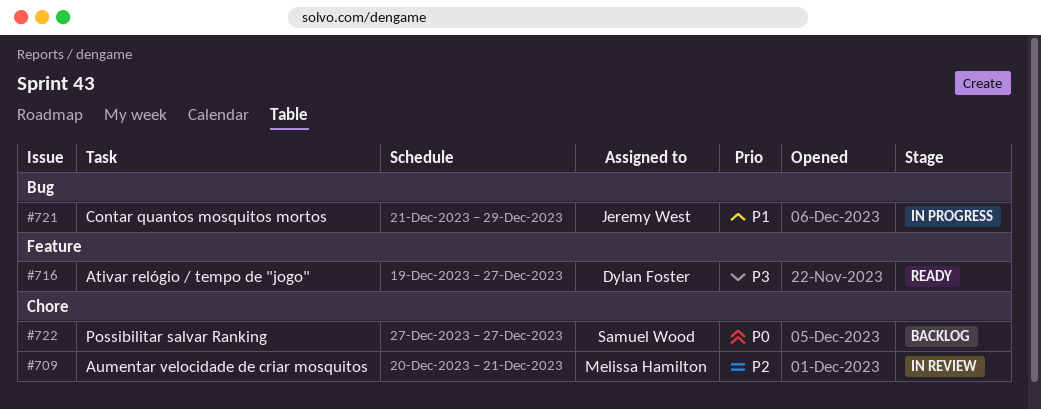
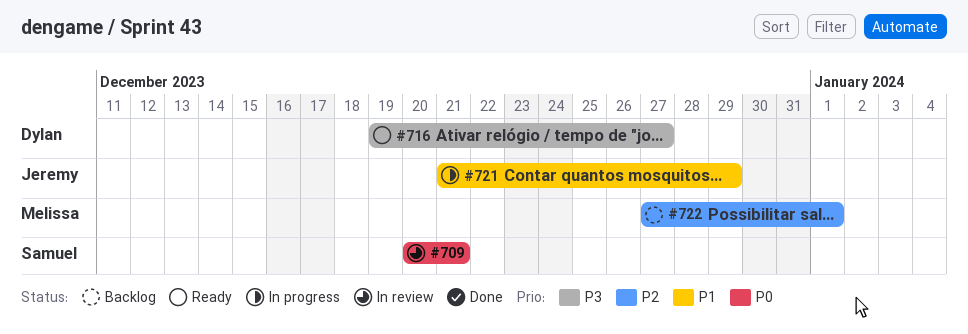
#709, owner: Melissa Hamilton -> Samuel Wood
#709, priority: P2 -> P0
#722, owner: Samuel Wood -> Melissa Hamilton
#722, priority: P0 -> P2
#722, due: Dec 27 -> Jan 1

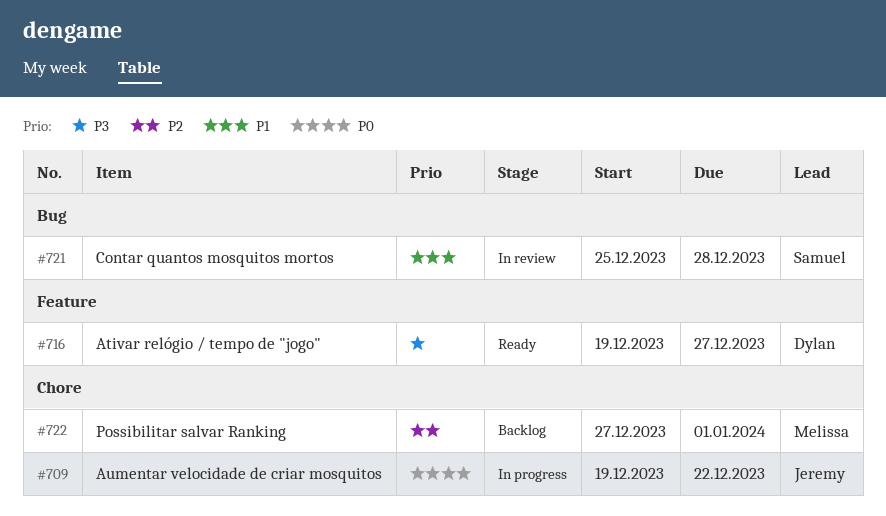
#709, status: In review -> In progress
#709, owner: Samuel -> Jeremy
#709, start: Dec 20 -> Dec 19
#709, due: Dec 21 -> Dec 22
#721, status: In progress -> In review
#721, owner: Jeremy -> Samuel
#721, start: Dec 21 -> Dec 25
#721, due: Dec 29 -> Dec 28

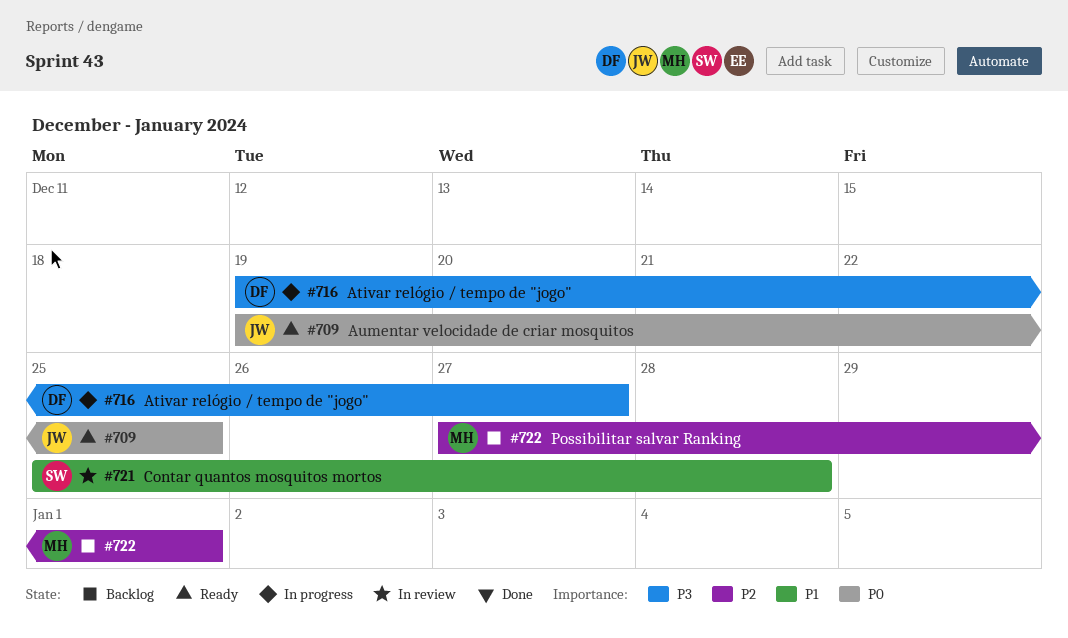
#709, status: In progress -> Ready
#709, due: Dec 22 -> Dec 25
#716, status: Ready -> In progress

